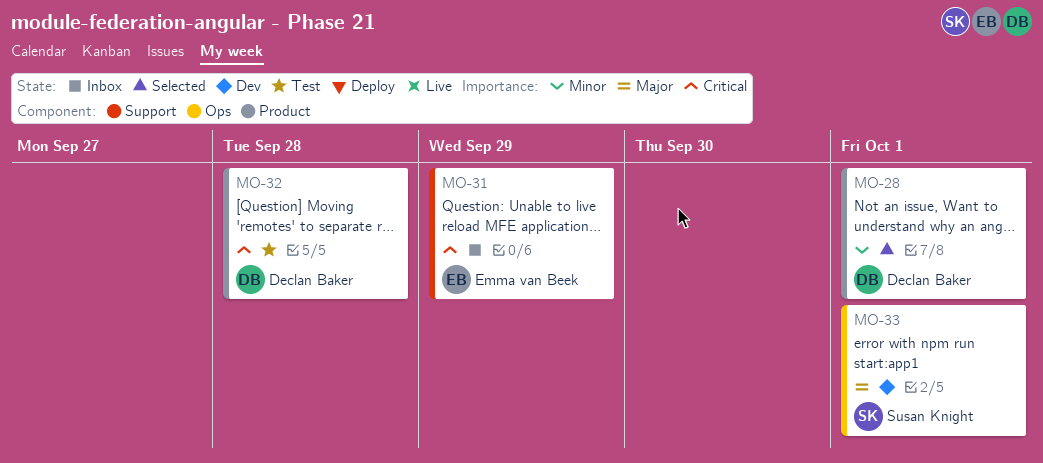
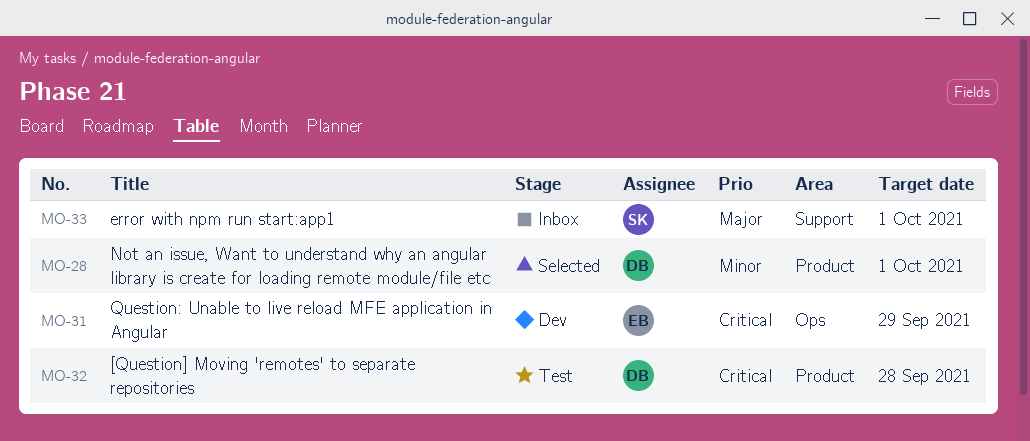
MO-31, status: Inbox -> Dev
MO-31, label: Support -> Ops
MO-33, status: Dev -> Inbox
MO-33, label: Ops -> Support

